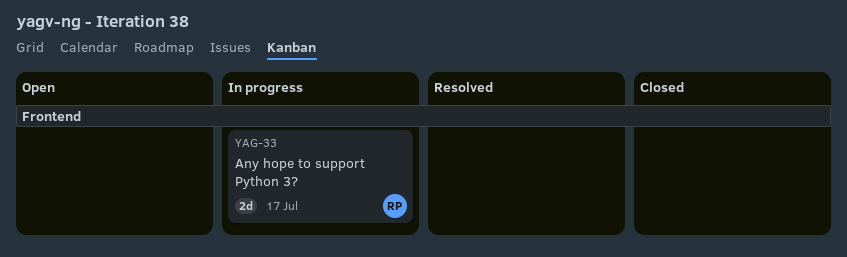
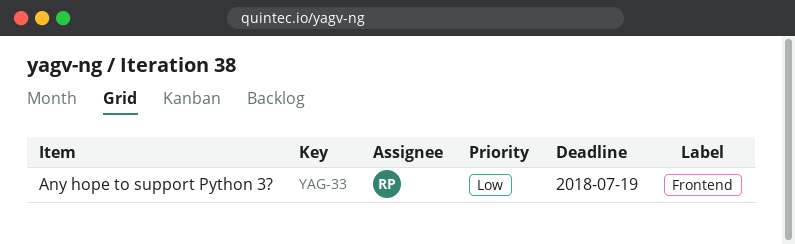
YAG-33, due: Jul 17 -> Jul 19

